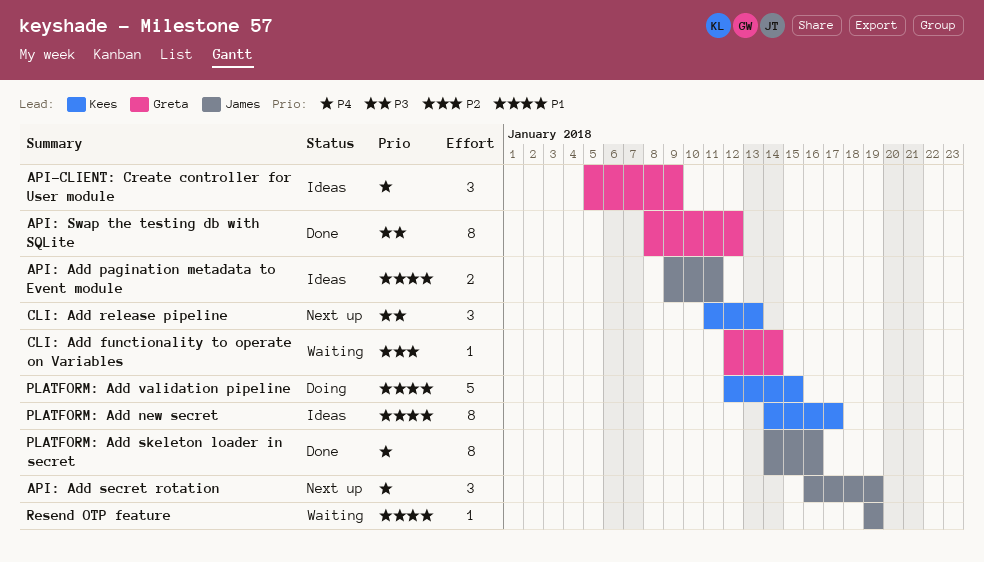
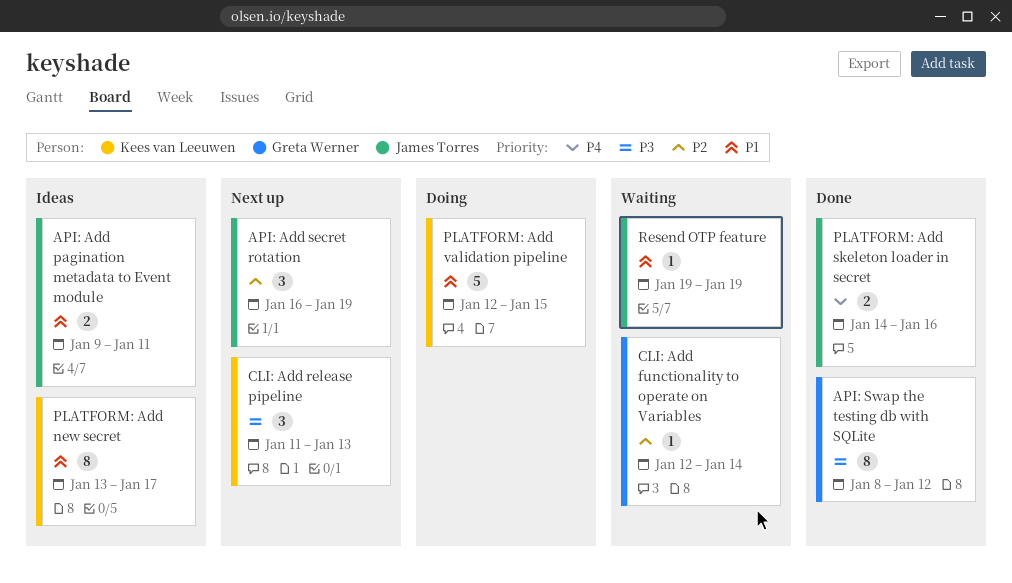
API-CLIENT: Create controller for User module: present -> none
API: Add secret rotation, priority: P4 -> P2
PLATFORM: Add new secret, start: Jan 14 -> Jan 13
PLATFORM: Add skeleton loader in secret, estimate: 8 -> 2

